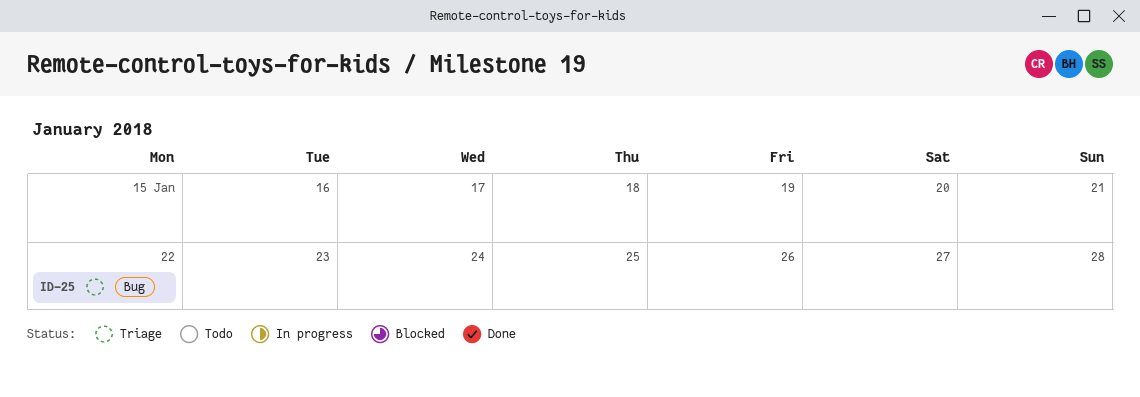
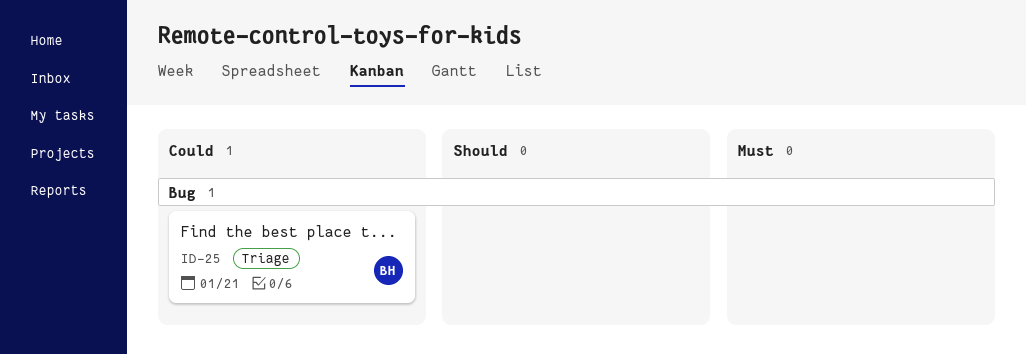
ID-25, due: Jan 22 -> Jan 21

